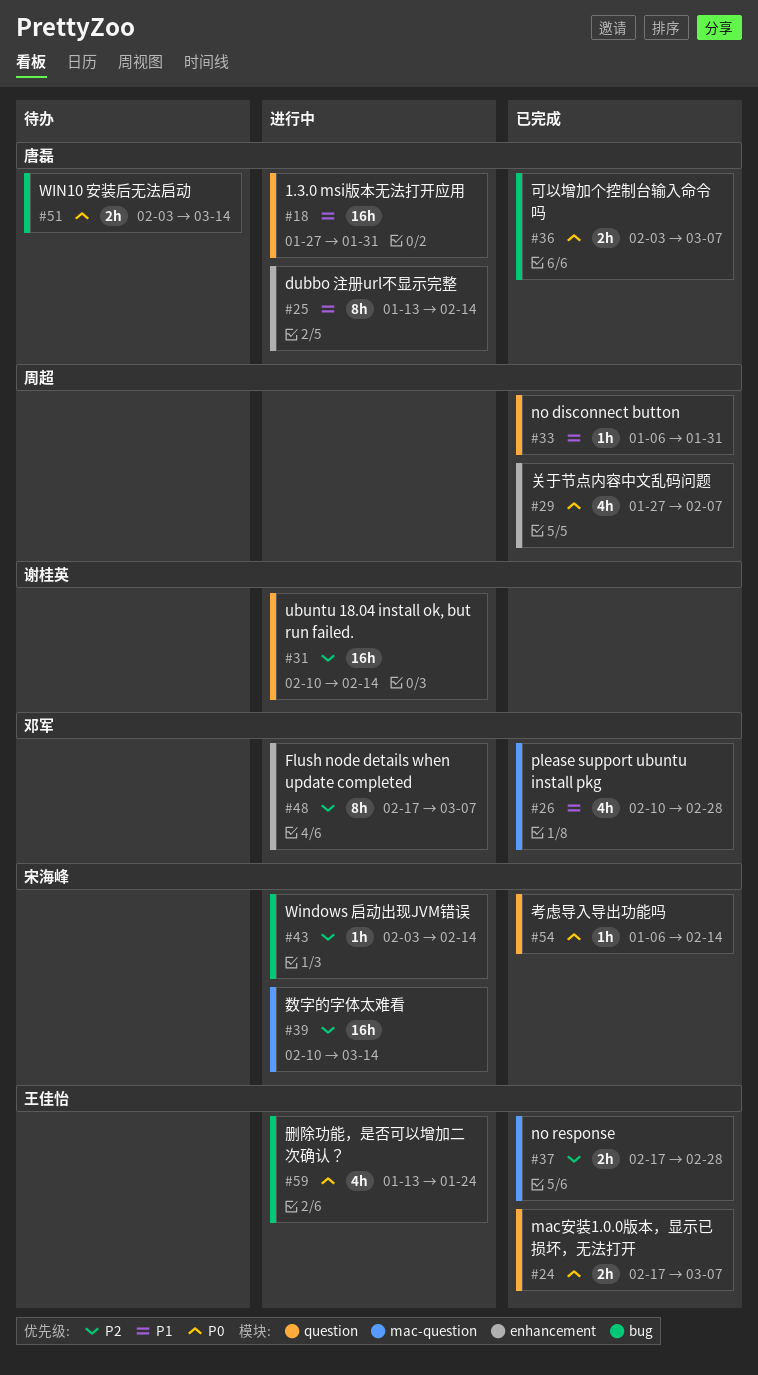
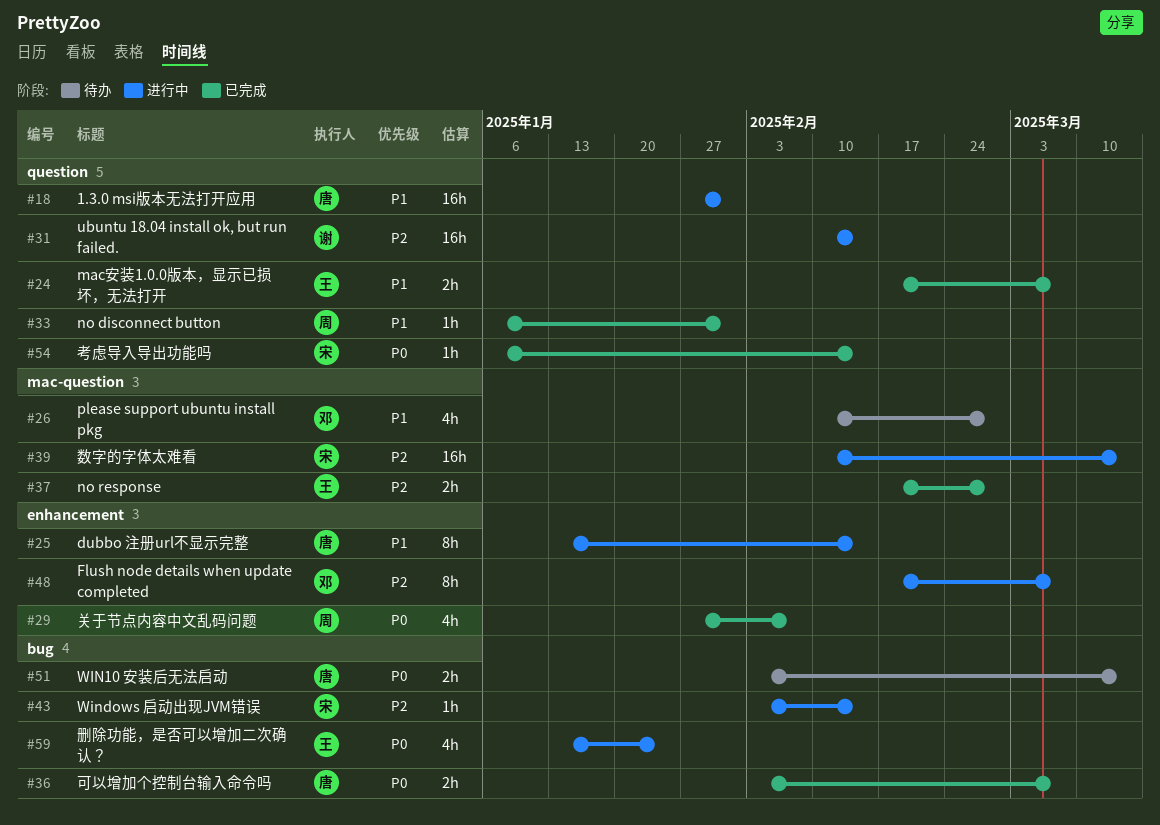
#24, priority: P0 -> P1
#26, status: 已完成 -> 待办

